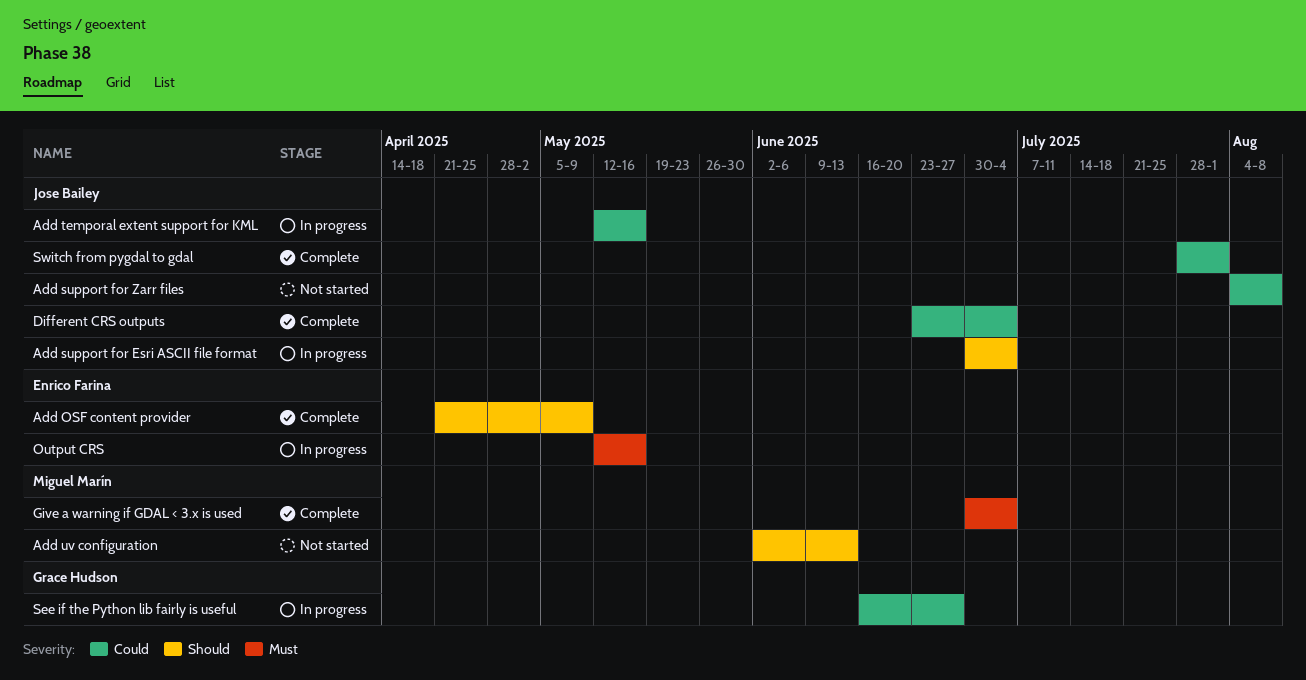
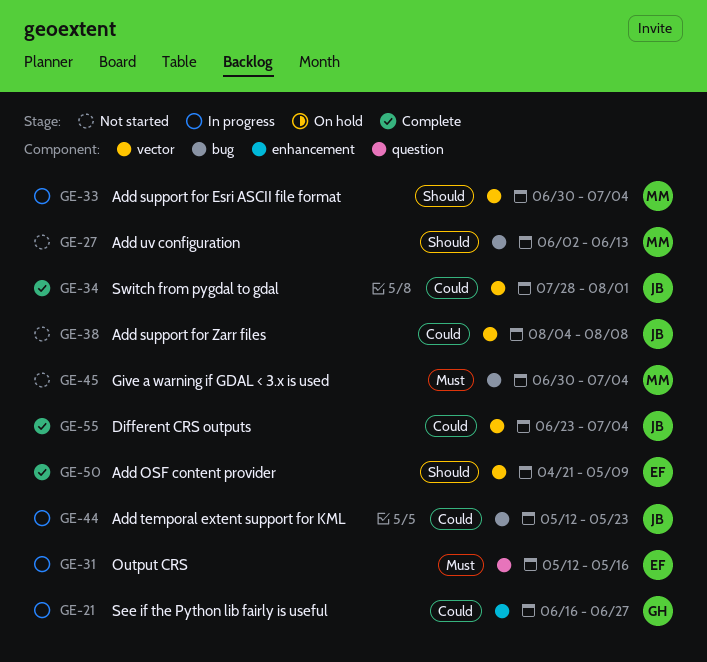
Add support for Esri ASCII file format, owner: Jose Bailey -> Miguel Marín
Add temporal extent support for KML, due: May 16 -> May 23
Give a warning if GDAL < 3.x is used, status: Complete -> Not started

